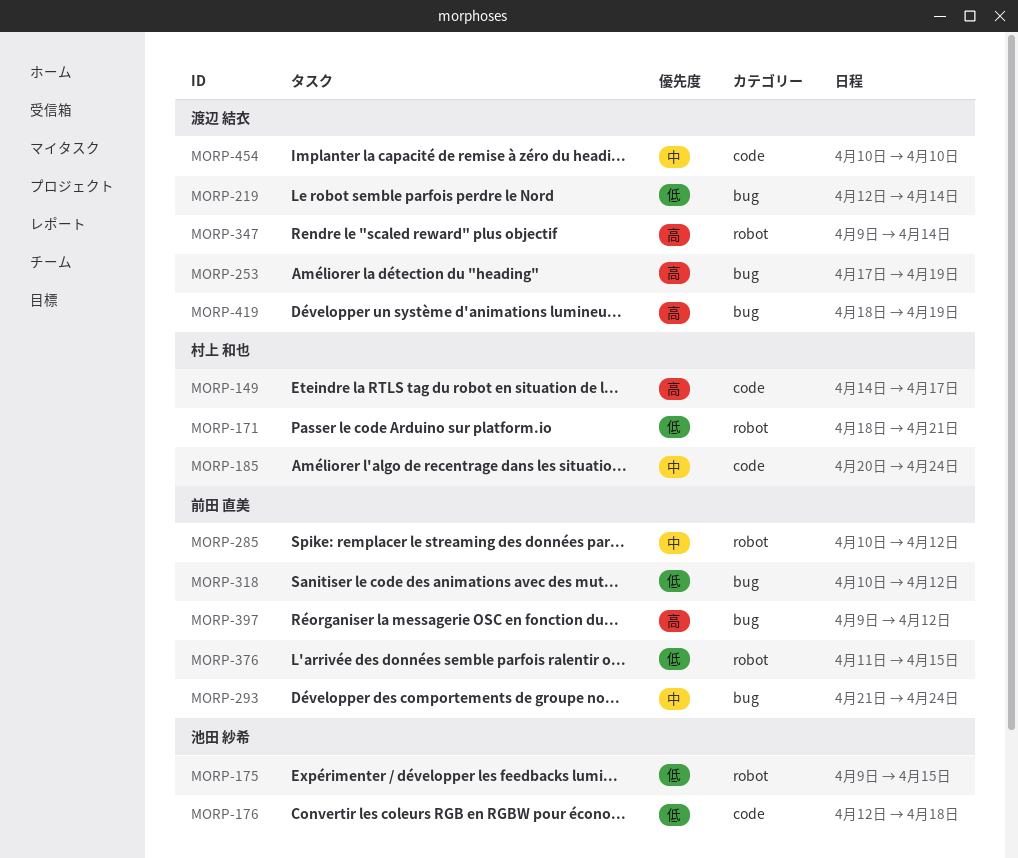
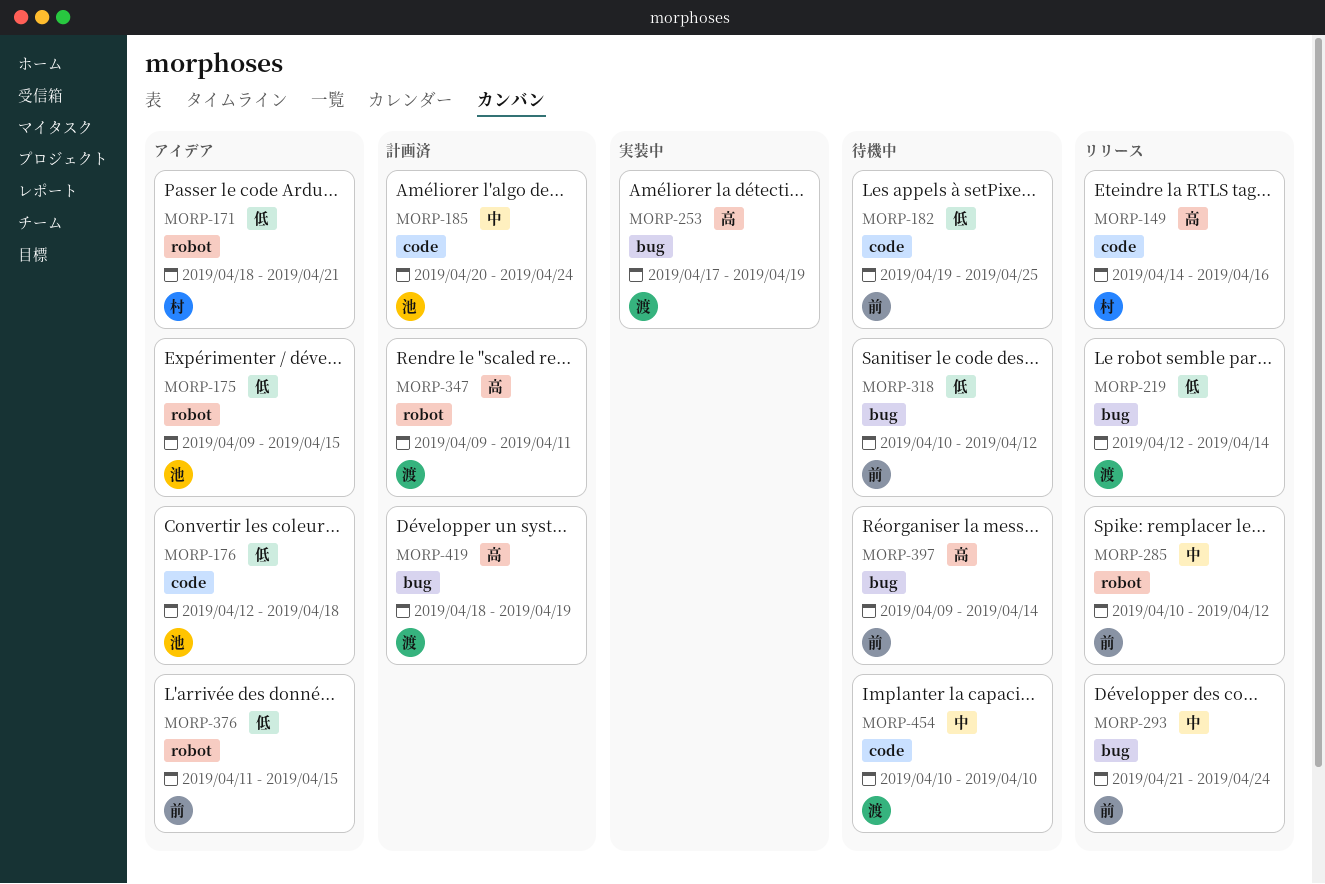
MORP-149, due: Apr 17 -> Apr 16
MORP-182: none -> present
MORP-185, owner: 村上 和也 -> 池田 紗希
MORP-347, due: Apr 14 -> Apr 11
MORP-397, due: Apr 12 -> Apr 14

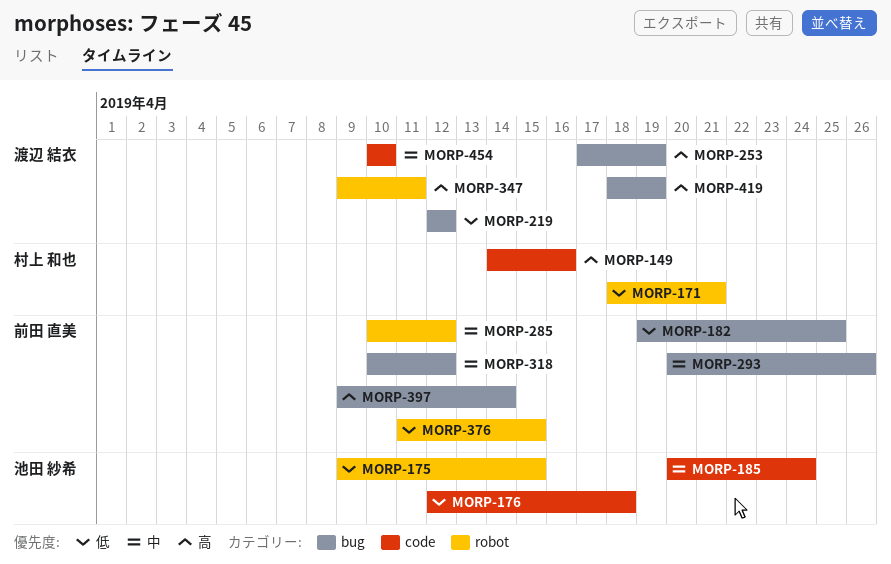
MORP-182, label: code -> bug
MORP-219, due: Apr 14 -> Apr 12
MORP-293, start: Apr 21 -> Apr 20
MORP-293, due: Apr 24 -> Apr 26
MORP-318, priority: 低 -> 中

